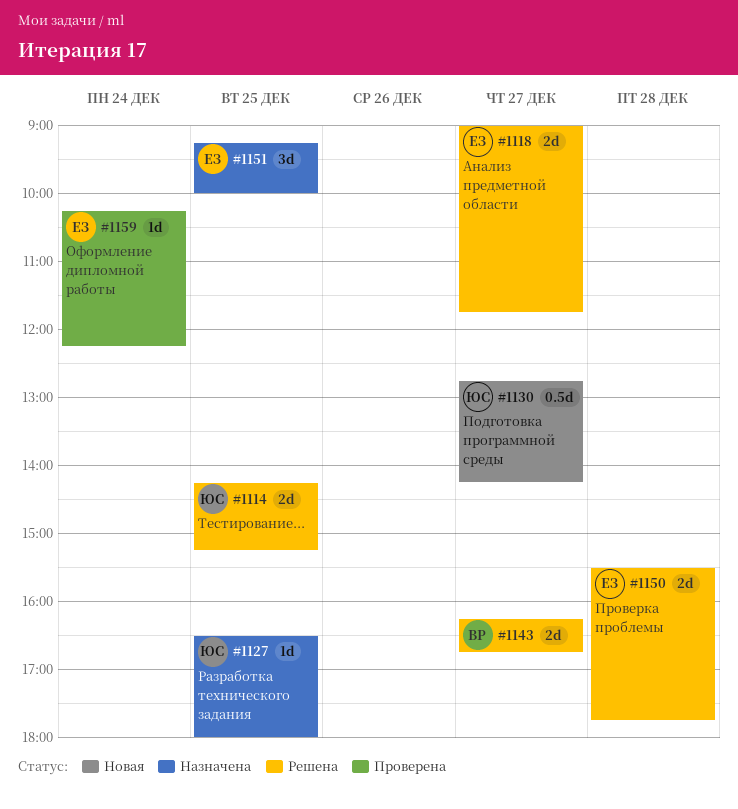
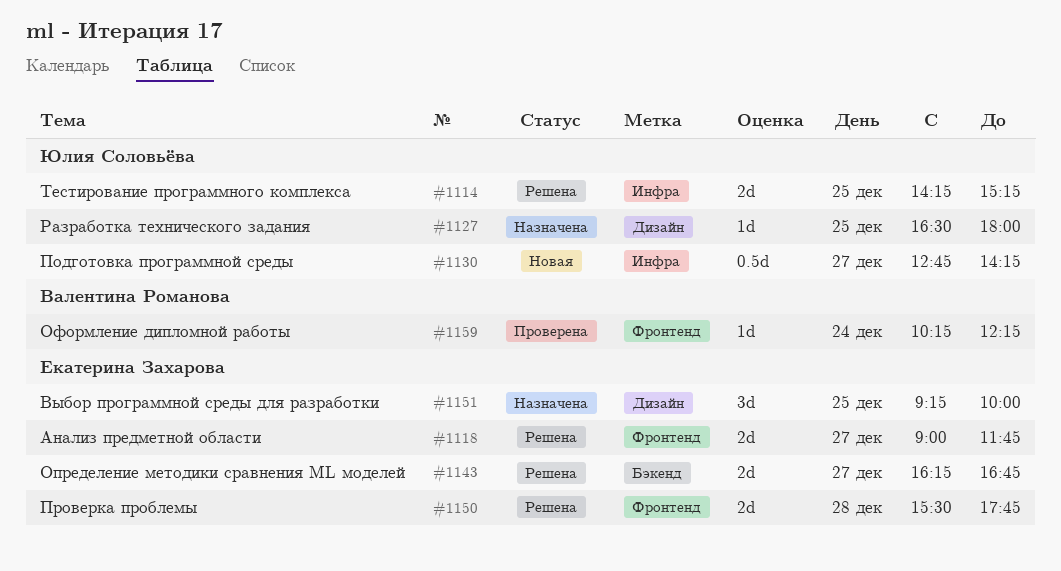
#1143, owner: Валентина Романова -> Екатерина Захарова
#1159, owner: Екатерина Захарова -> Валентина Романова

